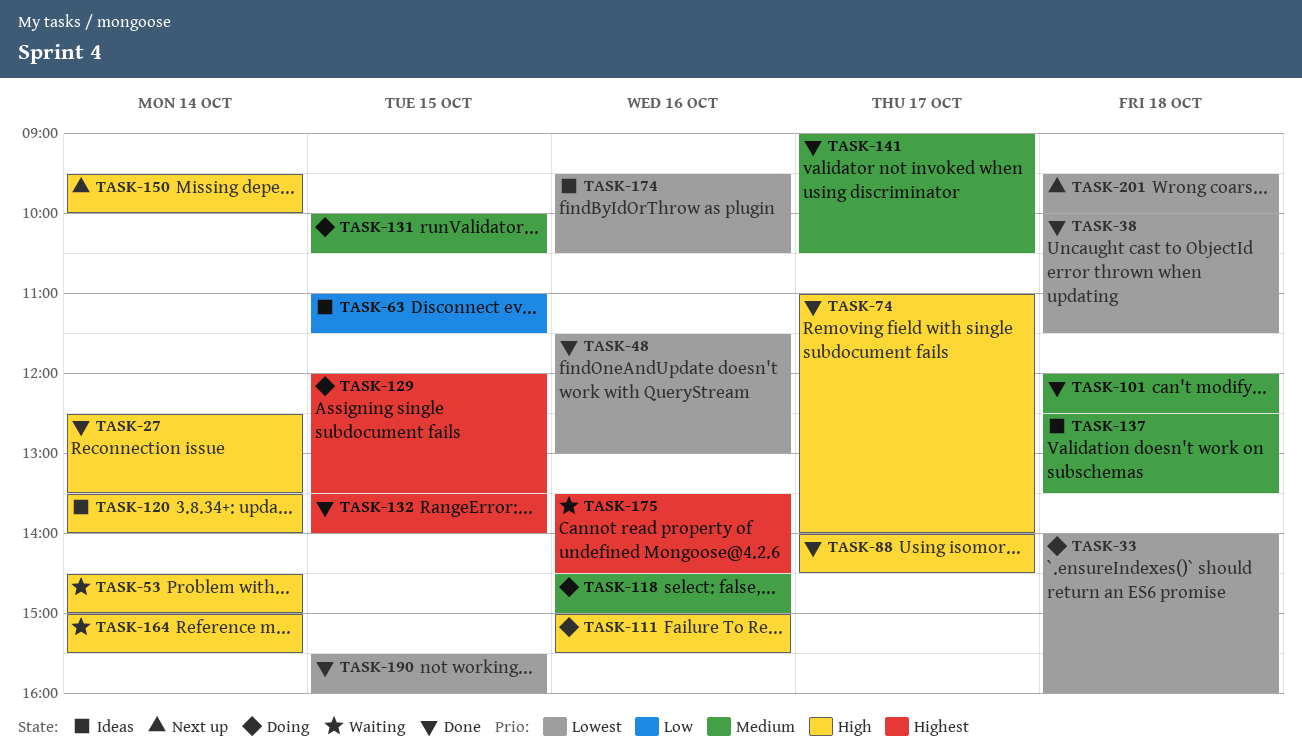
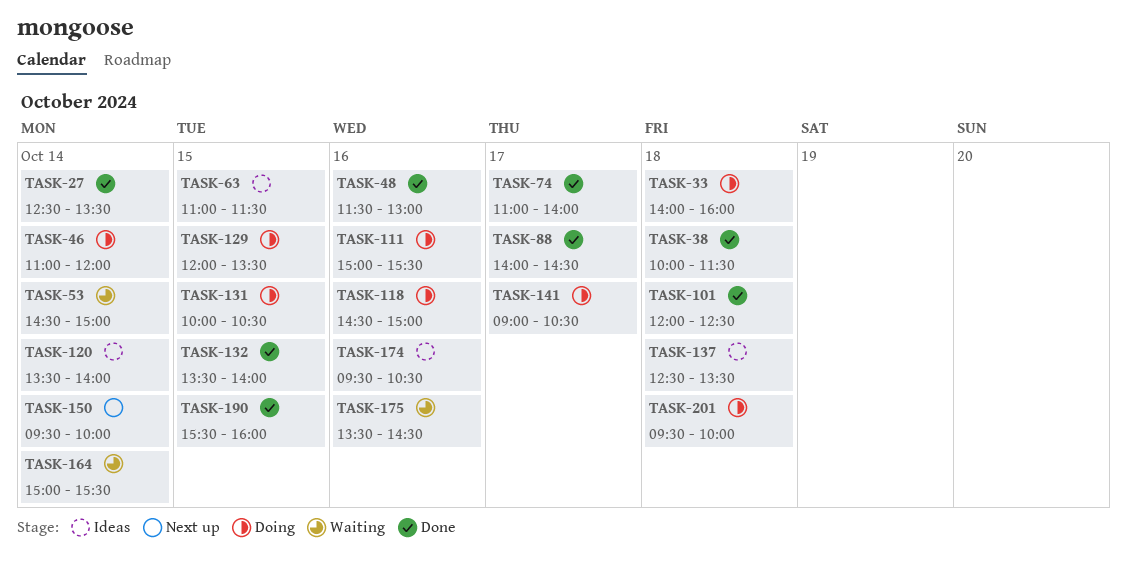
TASK-46: none -> present
TASK-141, status: Done -> Doing
TASK-201, status: Next up -> Doing

